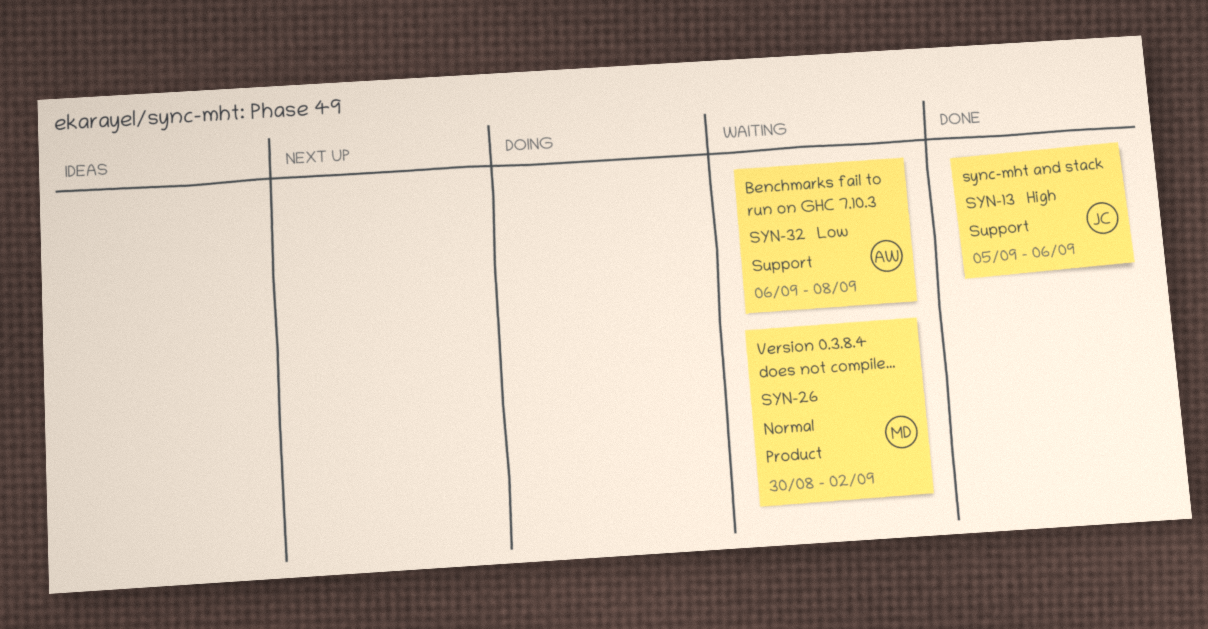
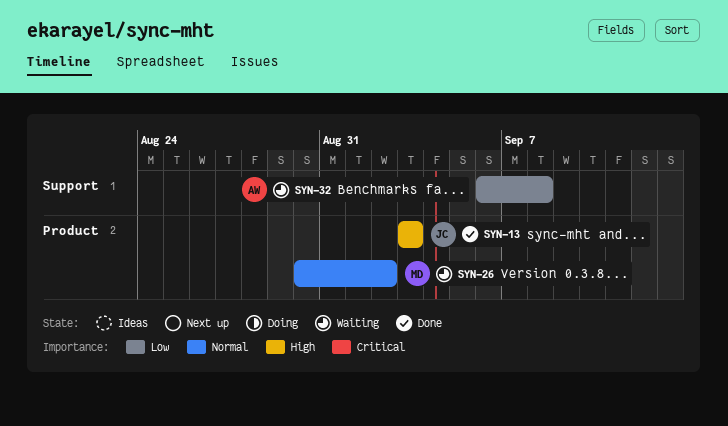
SYN-13, label: Support -> Product
SYN-13, start: Sep 5 -> Sep 3
SYN-13, due: Sep 6 -> Sep 3

